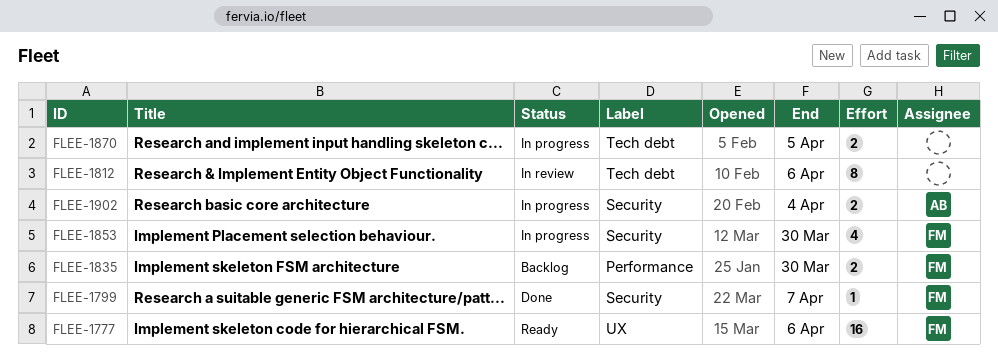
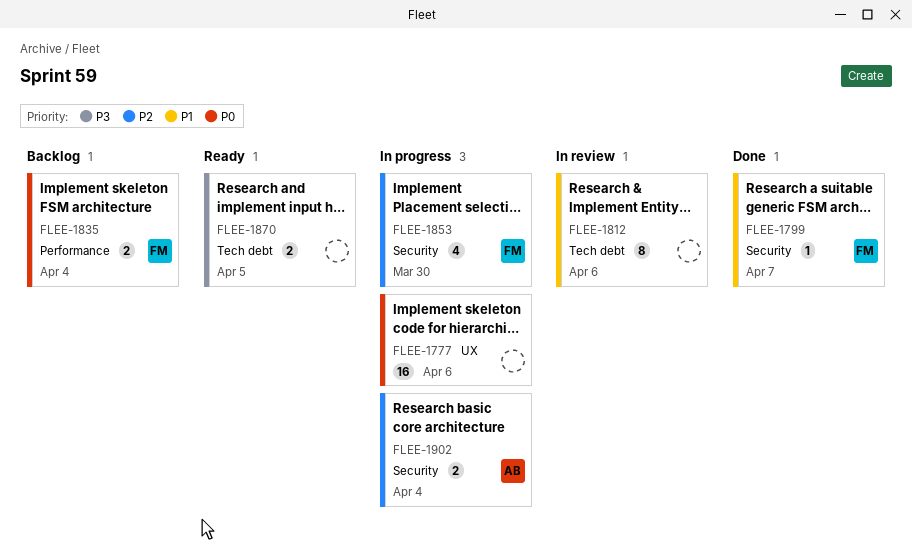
FLEE-1777, status: Ready -> In progress
FLEE-1777, owner: FM -> none
FLEE-1835, due: Mar 30 -> Apr 4
FLEE-1870, status: In progress -> Ready

